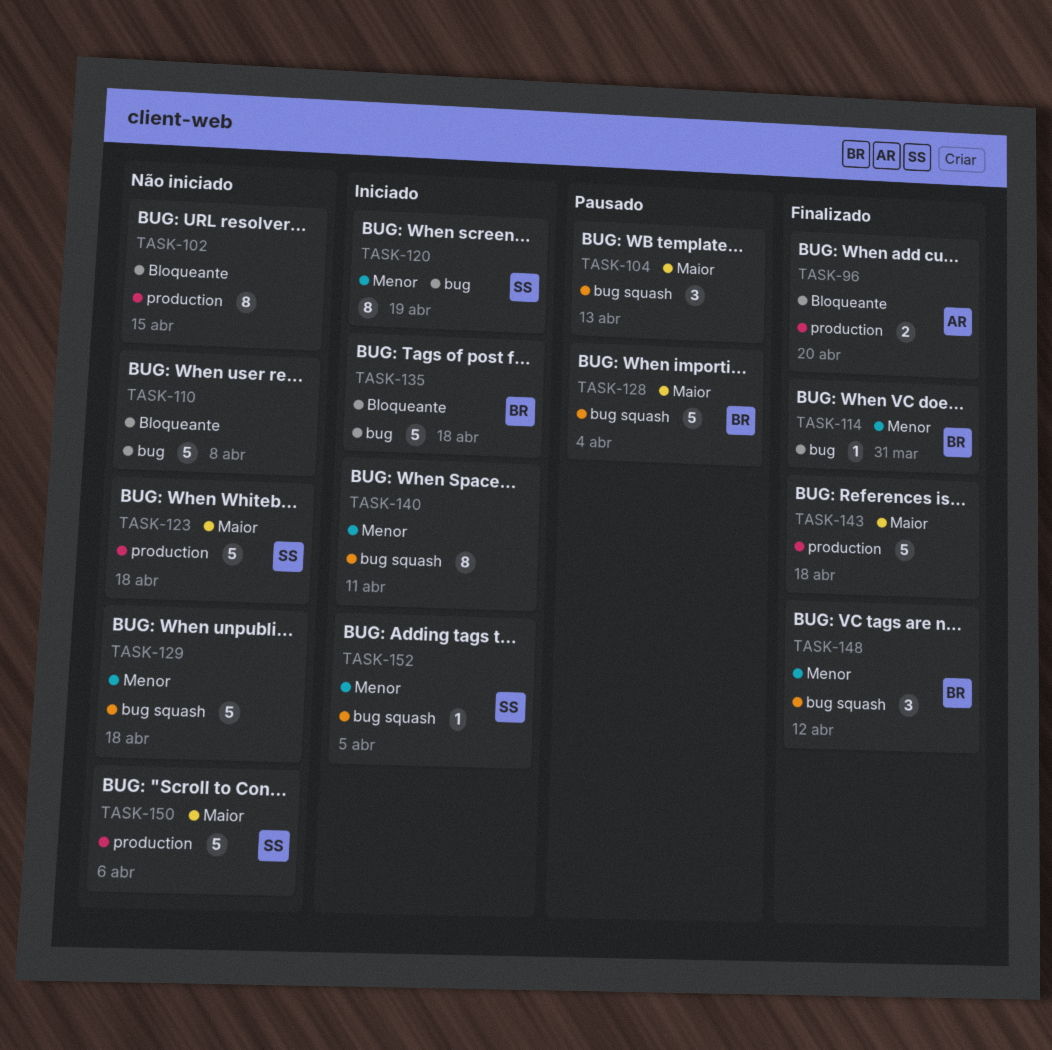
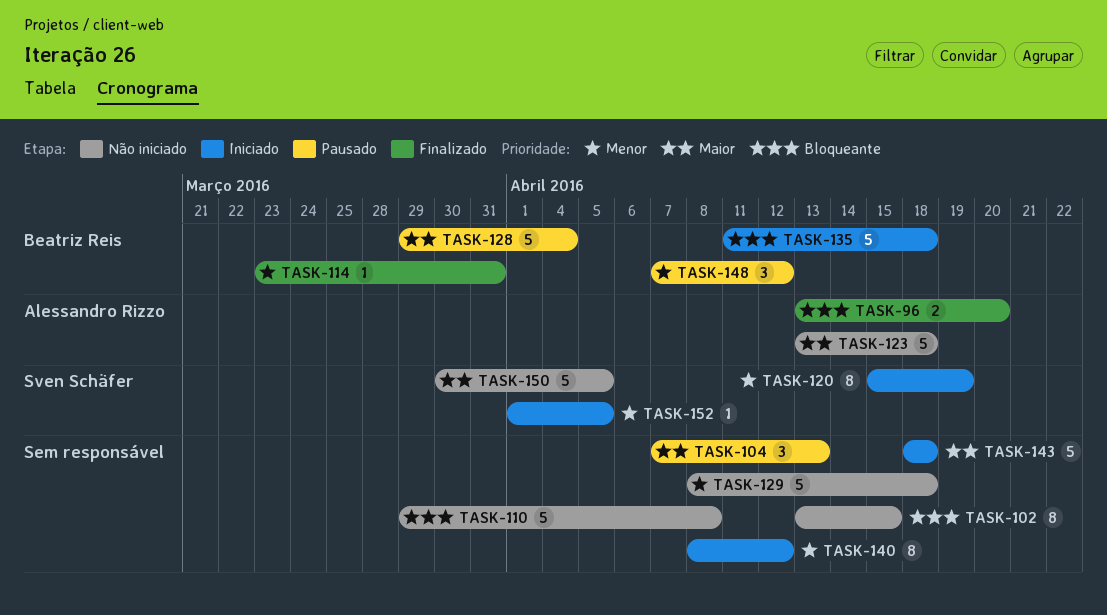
TASK-123, owner: Sven Schäfer -> Alessandro Rizzo
TASK-140, due: Apr 11 -> Apr 12
TASK-143, status: Finalizado -> Iniciado
TASK-148, status: Finalizado -> Pausado
TASK-150, due: Apr 6 -> Apr 5

